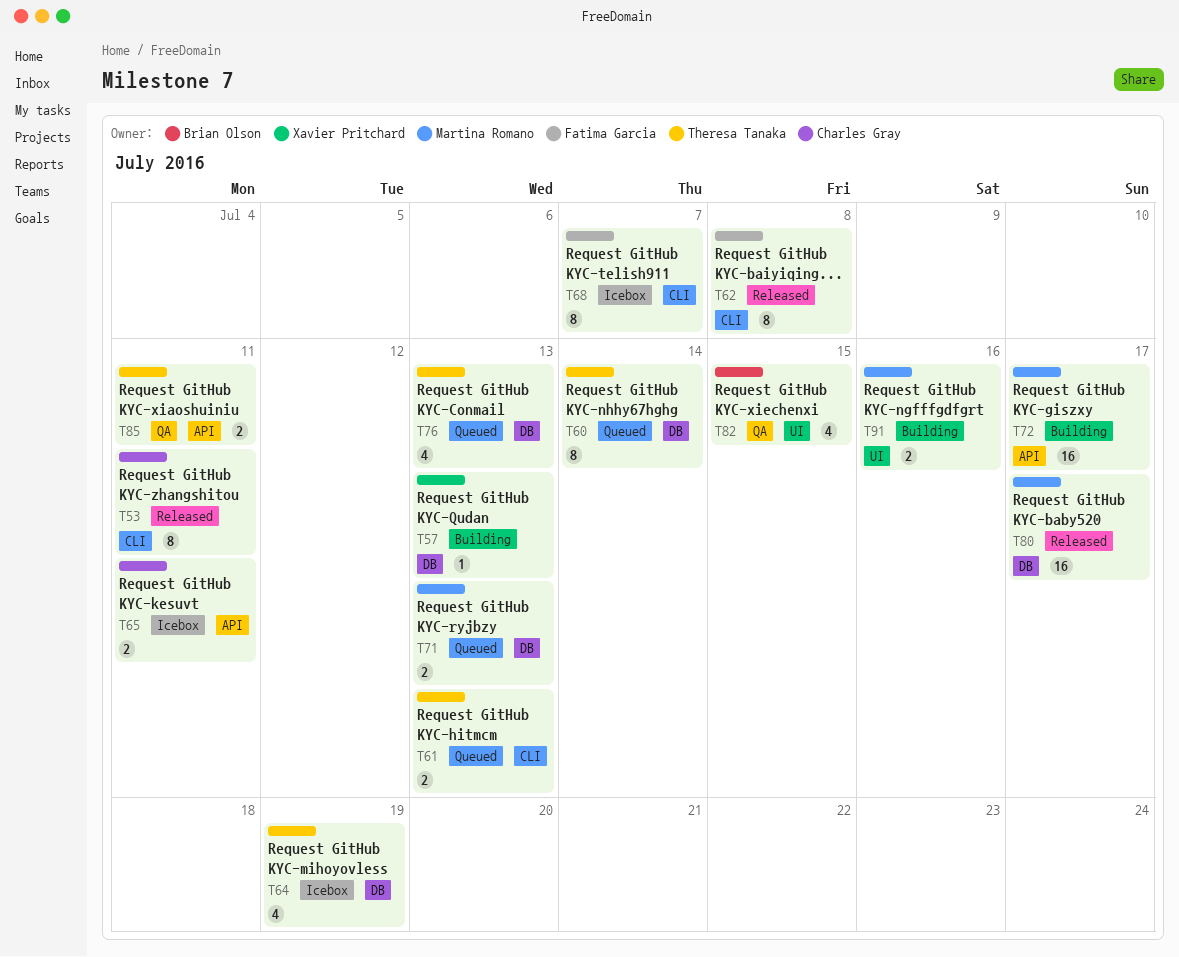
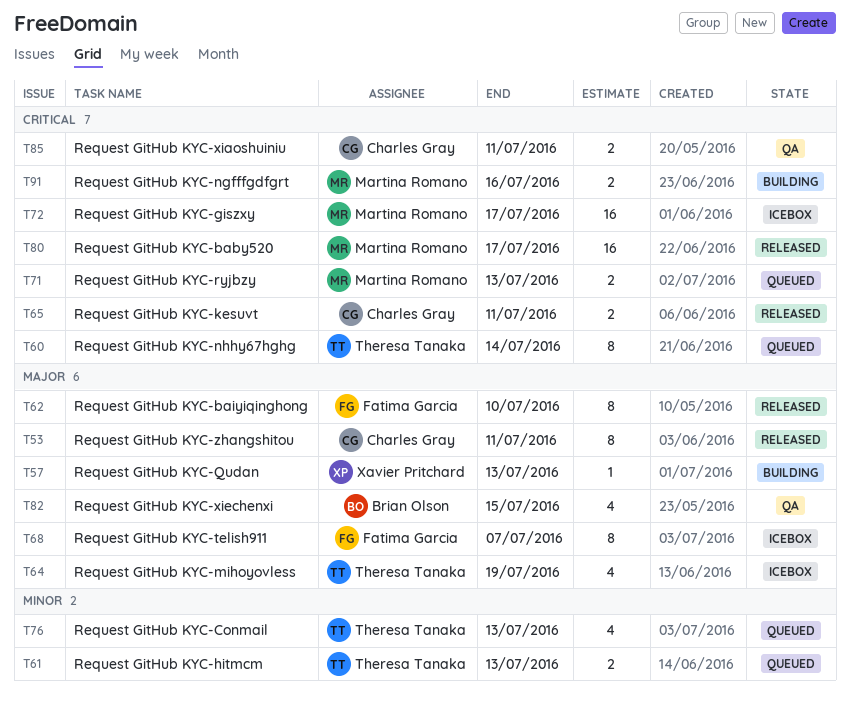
T62, due: Jul 8 -> Jul 10
T65, status: Icebox -> Released
T72, status: Building -> Icebox
T85, owner: Theresa Tanaka -> Charles Gray

